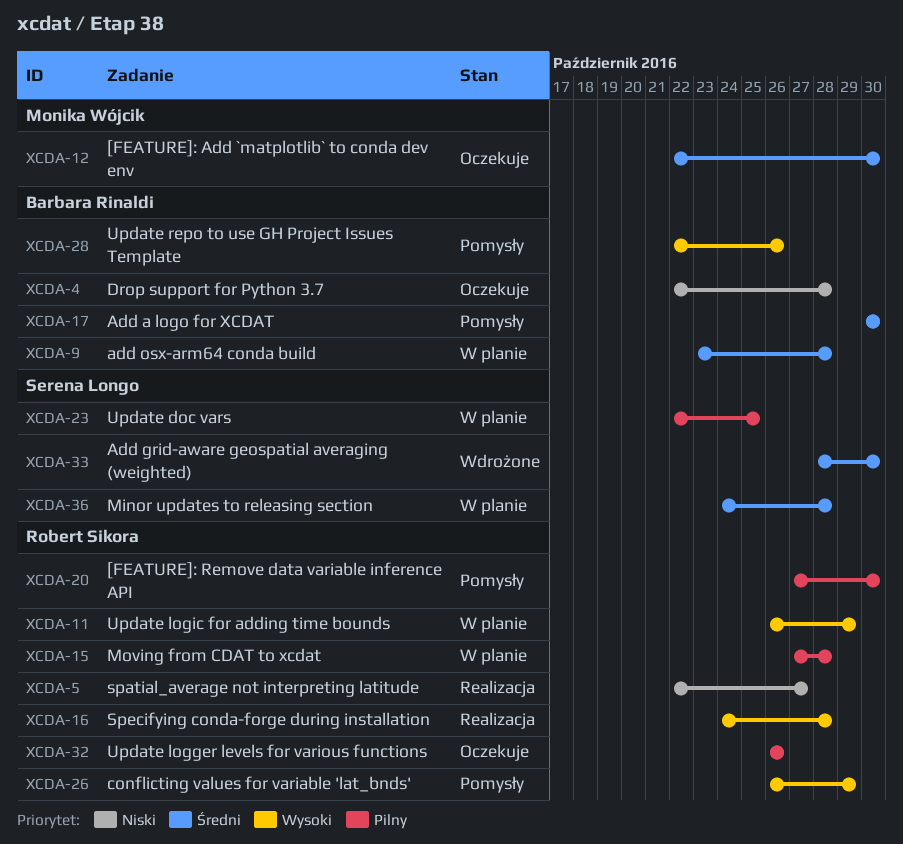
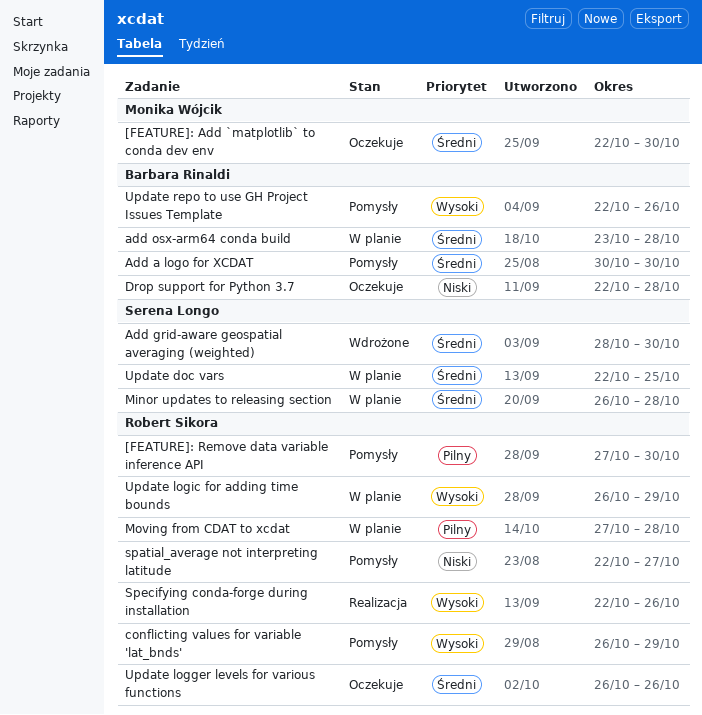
Minor updates to releasing section, start: Oct 24 -> Oct 26
spatial_average not interpreting latitude, status: Realizacja -> Pomysły
Specifying conda-forge during installation, start: Oct 24 -> Oct 22
Specifying conda-forge during installation, due: Oct 28 -> Oct 26
Update doc vars, priority: Pilny -> Średni
Update logger levels for various functions, priority: Pilny -> Średni

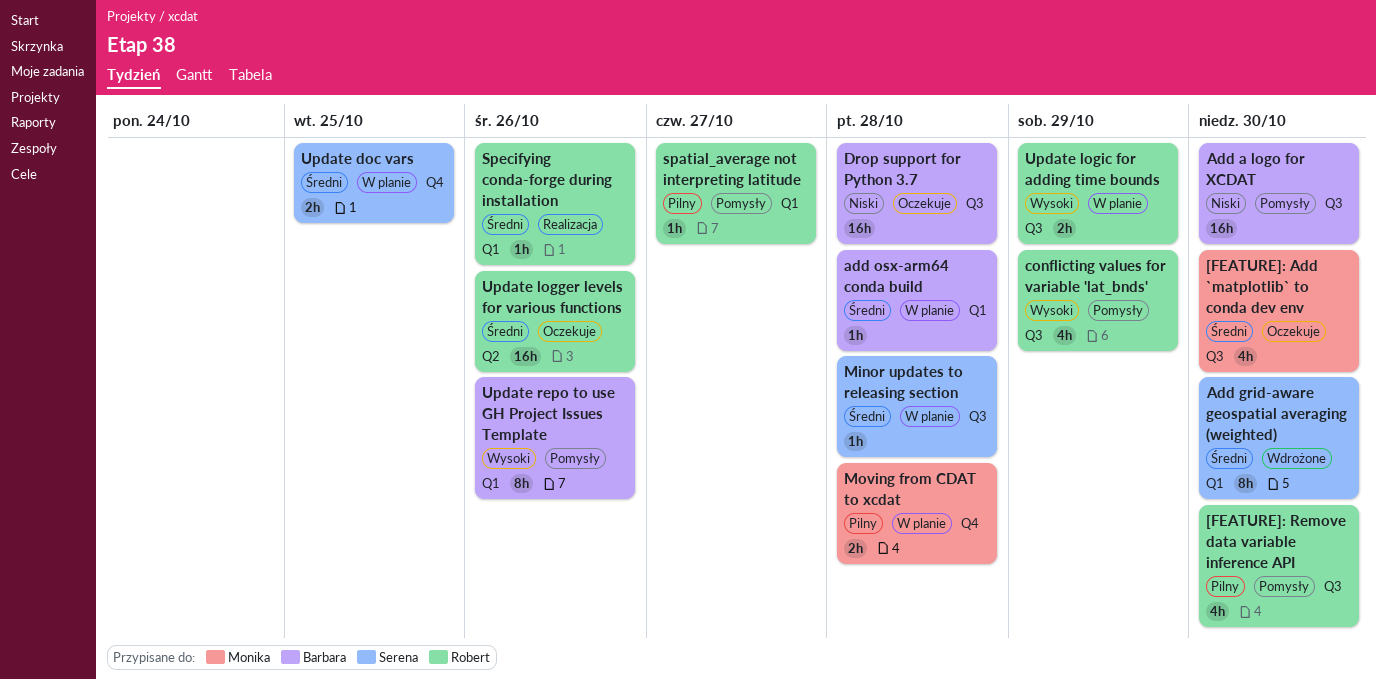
Add a logo for XCDAT, priority: Średni -> Niski
Moving from CDAT to xcdat, owner: Robert Sikora -> Monika Wójcik
spatial_average not interpreting latitude, priority: Niski -> Pilny
Specifying conda-forge during installation, priority: Wysoki -> Średni

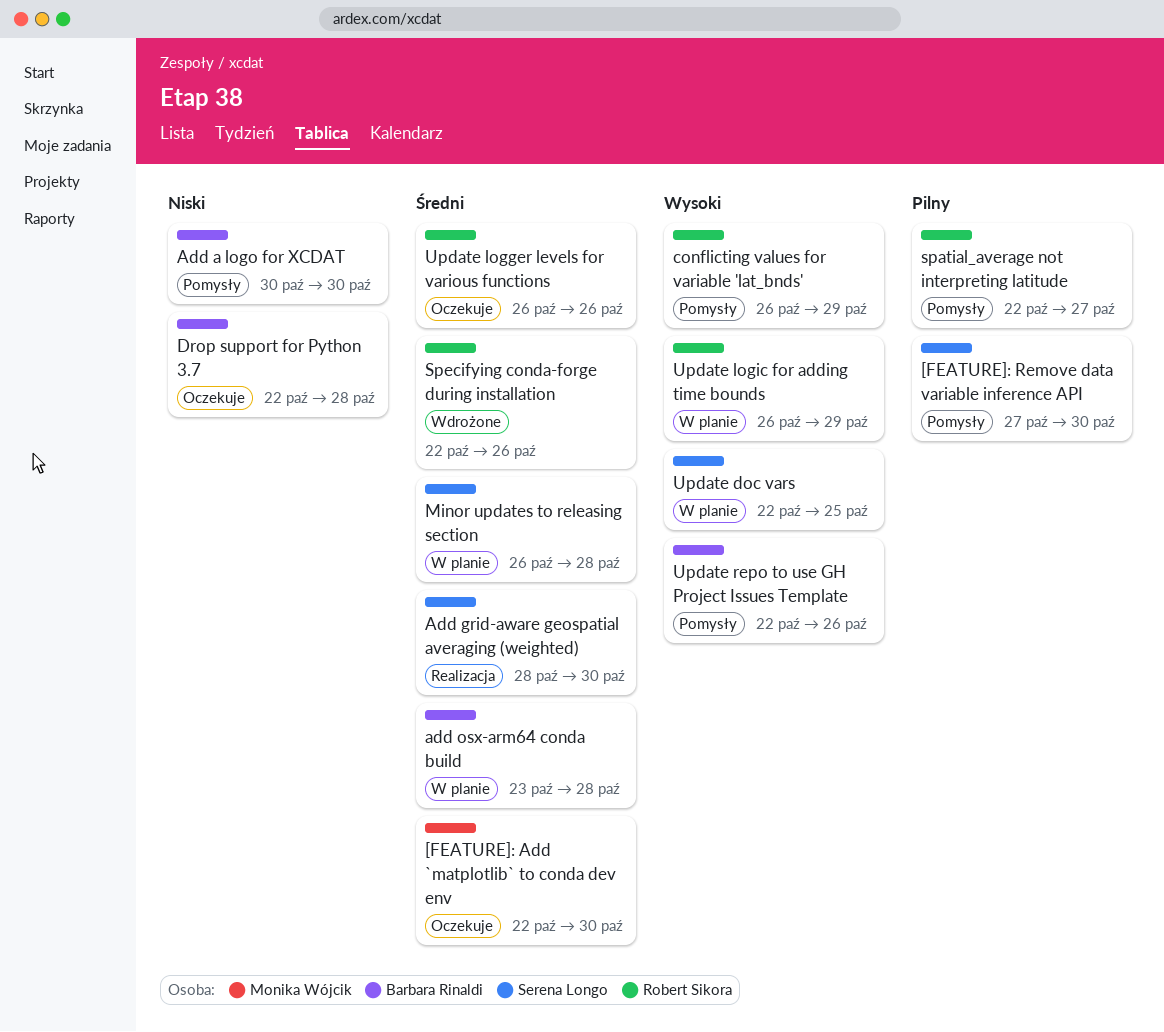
[FEATURE]: Remove data variable inference API, owner: Robert Sikora -> Serena Longo
Add grid-aware geospatial averaging (weighted), status: Wdrożone -> Realizacja
Moving from CDAT to xcdat: present -> none
Specifying conda-forge during installation, status: Realizacja -> Wdrożone
Update doc vars, priority: Średni -> Wysoki

